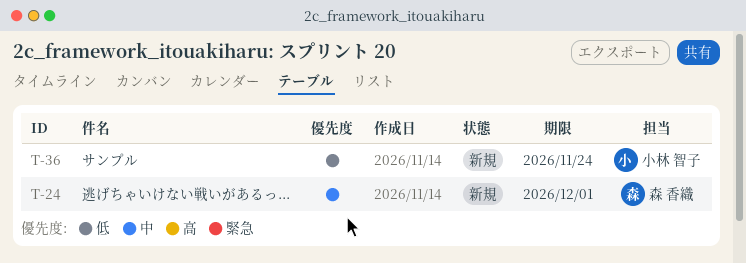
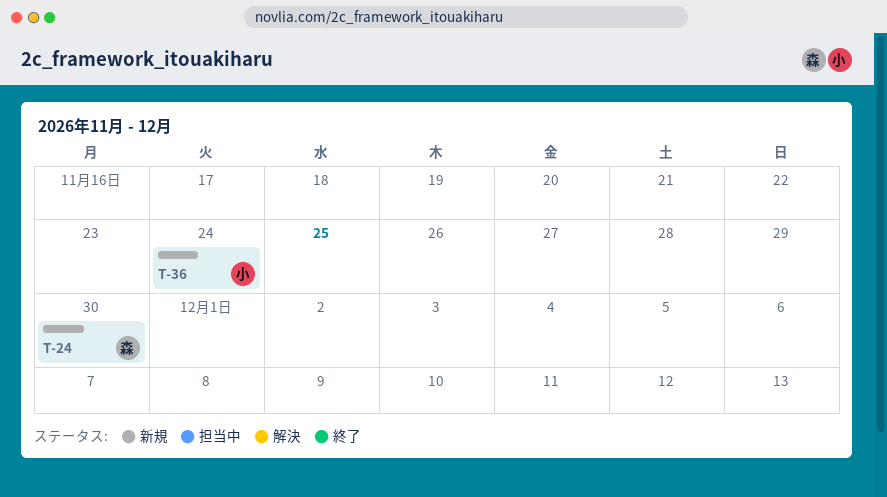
T-24, due: Dec 1 -> Nov 30

